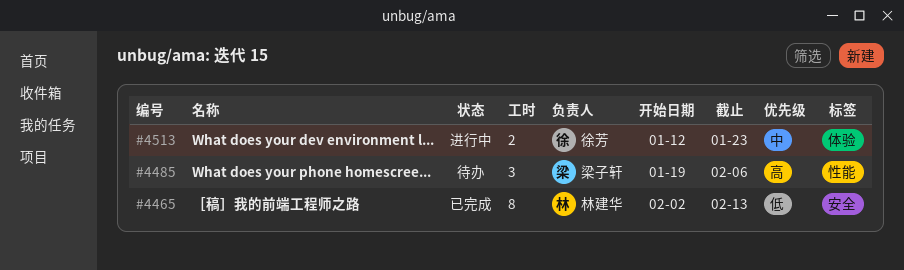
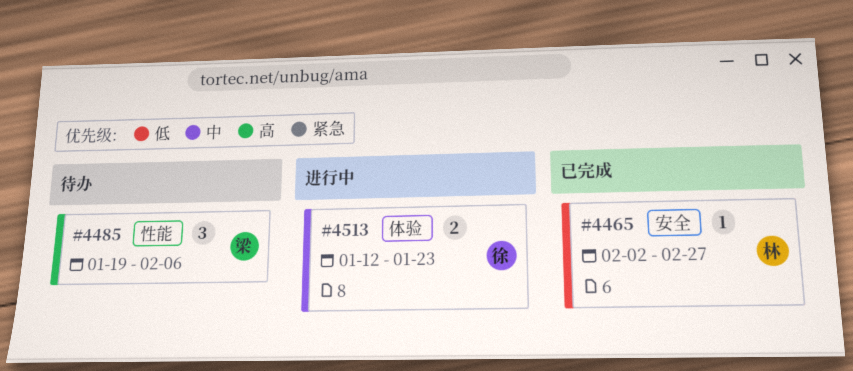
#4465, estimate: 8 -> 1
#4465, due: Feb 13 -> Feb 27

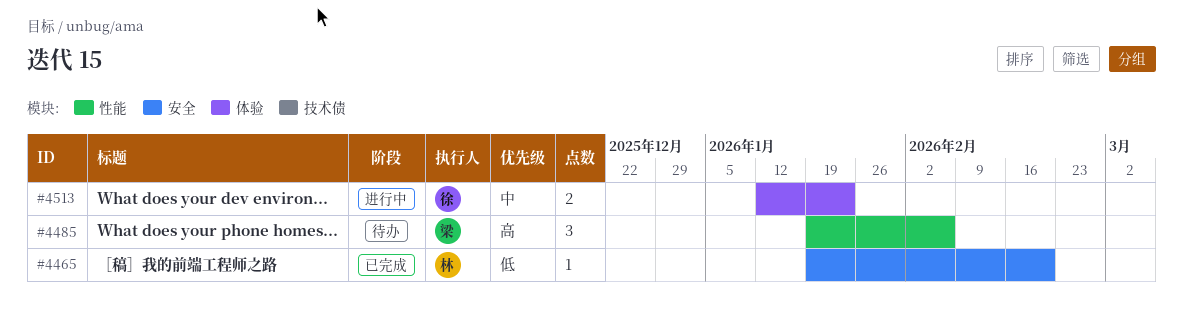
#4465, start: Feb 2 -> Jan 19
#4465, due: Feb 27 -> Feb 20

